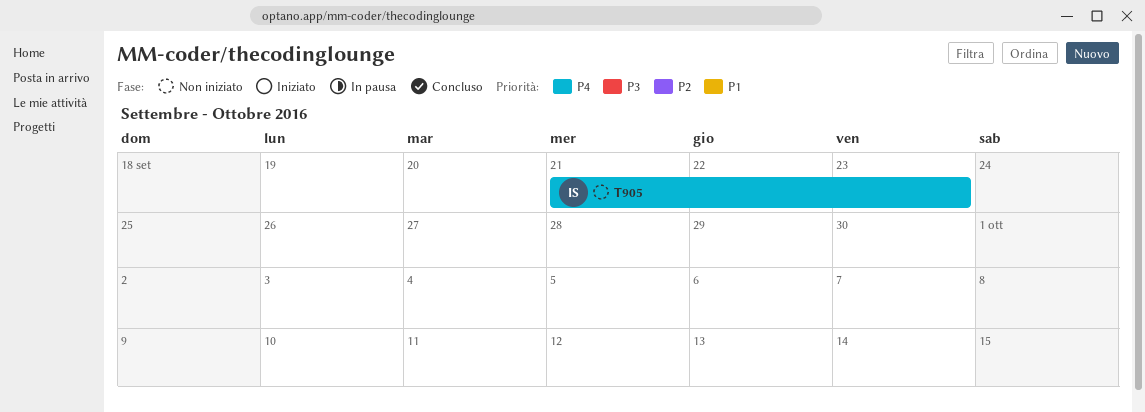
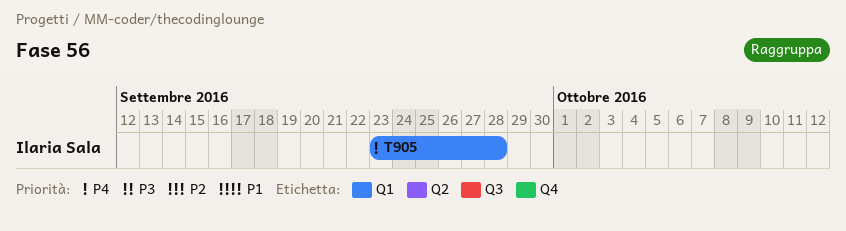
T905, start: Sep 21 -> Sep 23
T905, due: Sep 23 -> Sep 28

